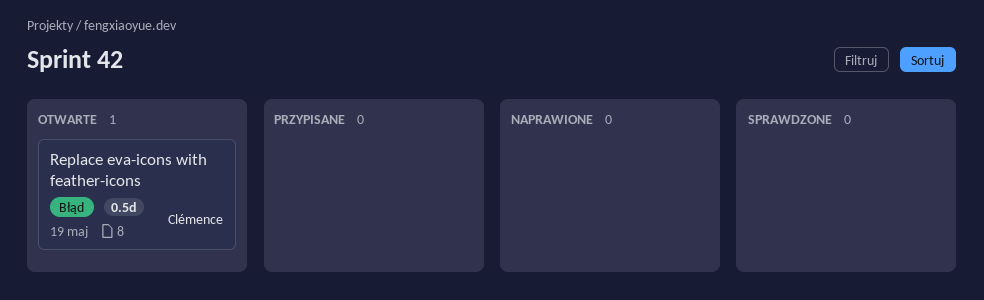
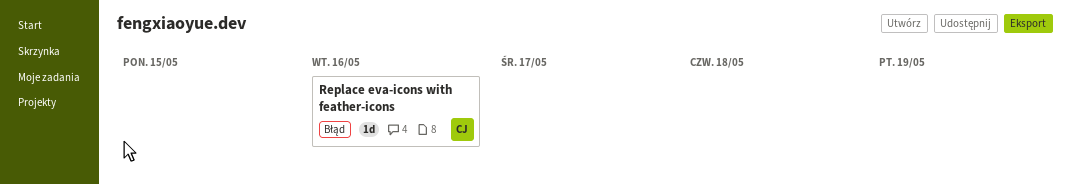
Replace eva-icons with feather-icons, estimate: 0.5d -> 1d
Replace eva-icons with feather-icons, due: May 19 -> May 16

